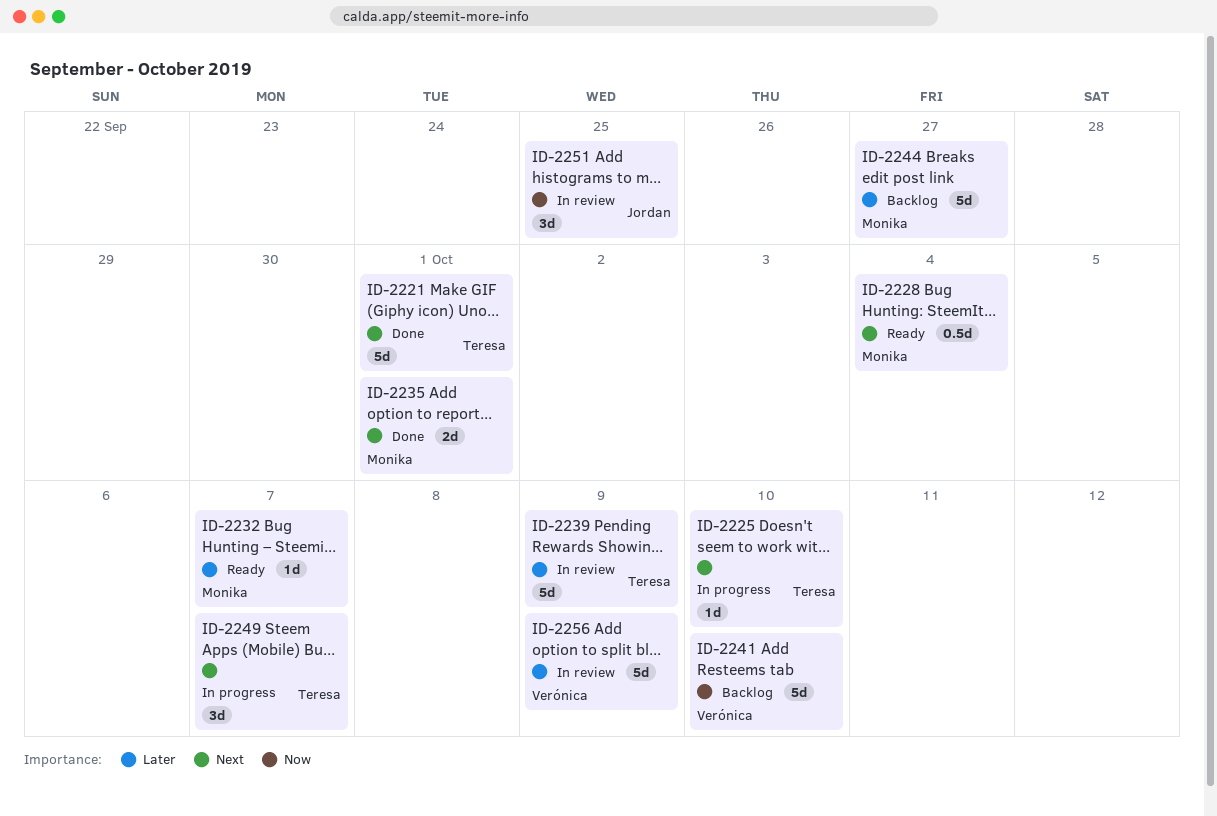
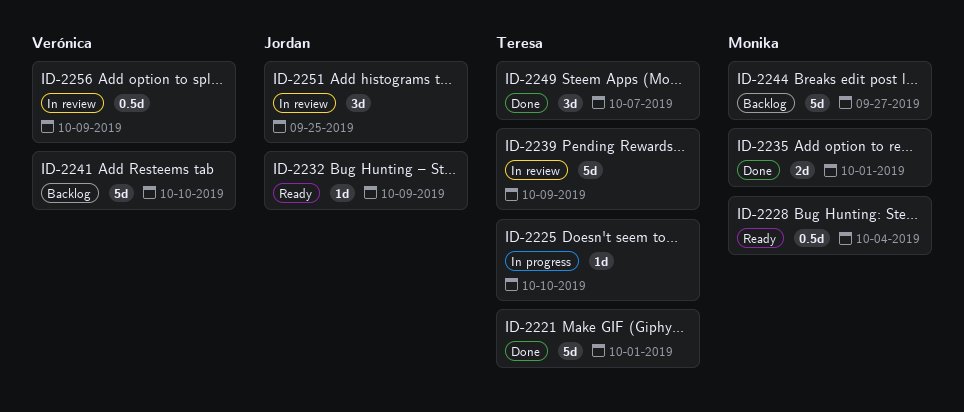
ID-2232, owner: Monika -> Jordan
ID-2232, due: Oct 7 -> Oct 9
ID-2249, status: In progress -> Done
ID-2256, estimate: 5d -> 0.5d

